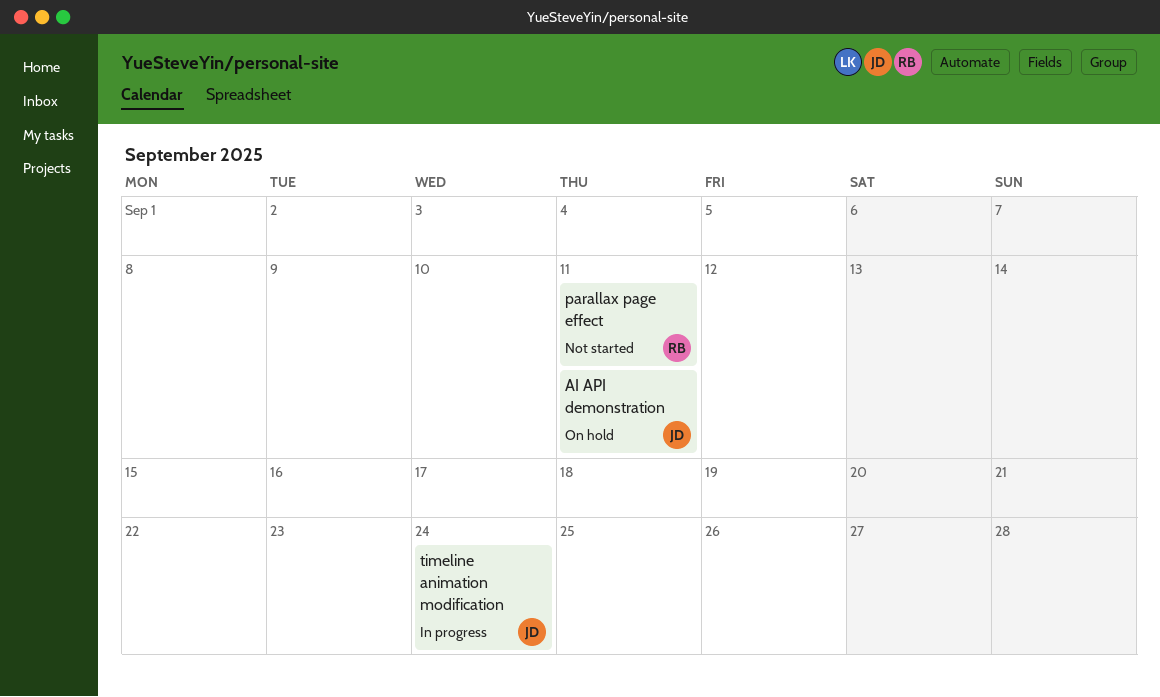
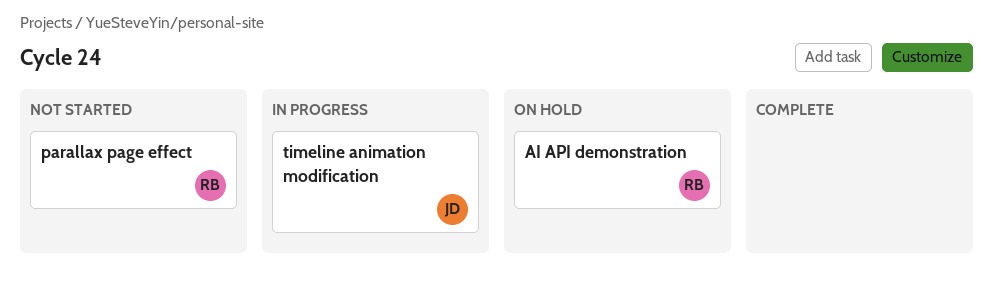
AI API demonstration, owner: JD -> RB

